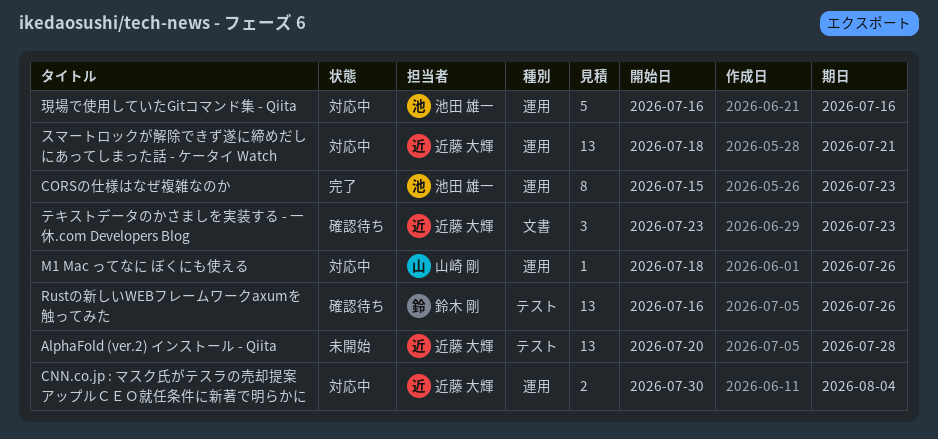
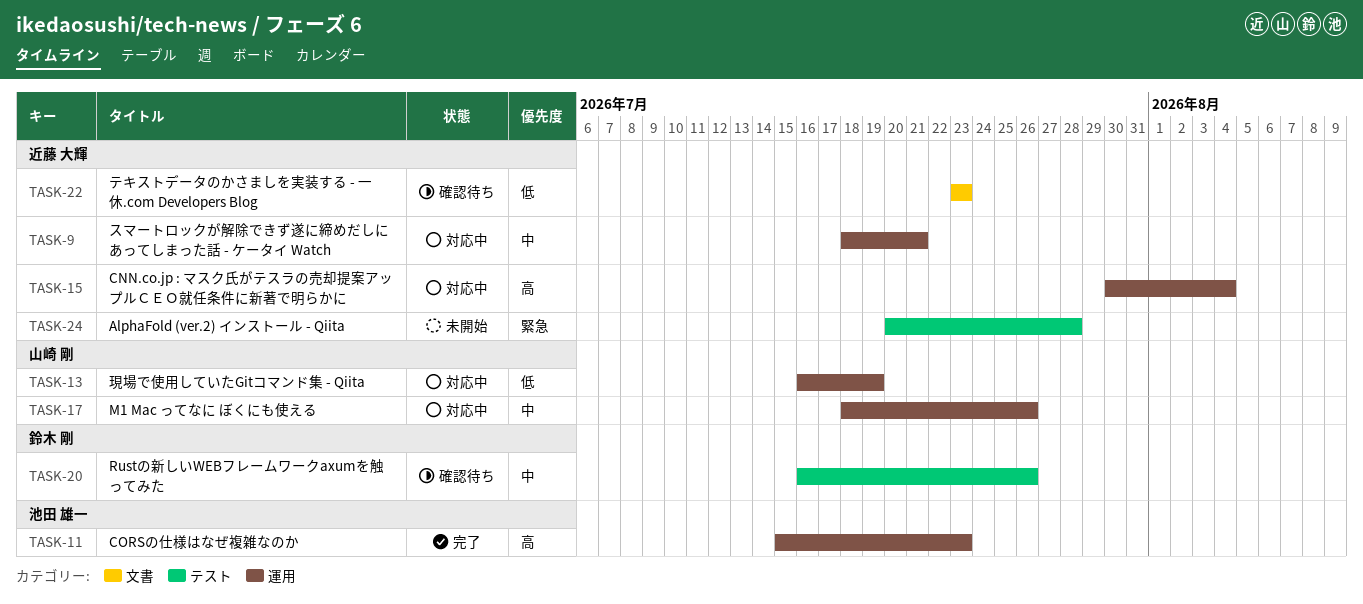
現場で使用していたGitコマンド集 - Qiita, owner: 池田 雄一 -> 山崎 剛
現場で使用していたGitコマンド集 - Qiita, due: Jul 16 -> Jul 19

